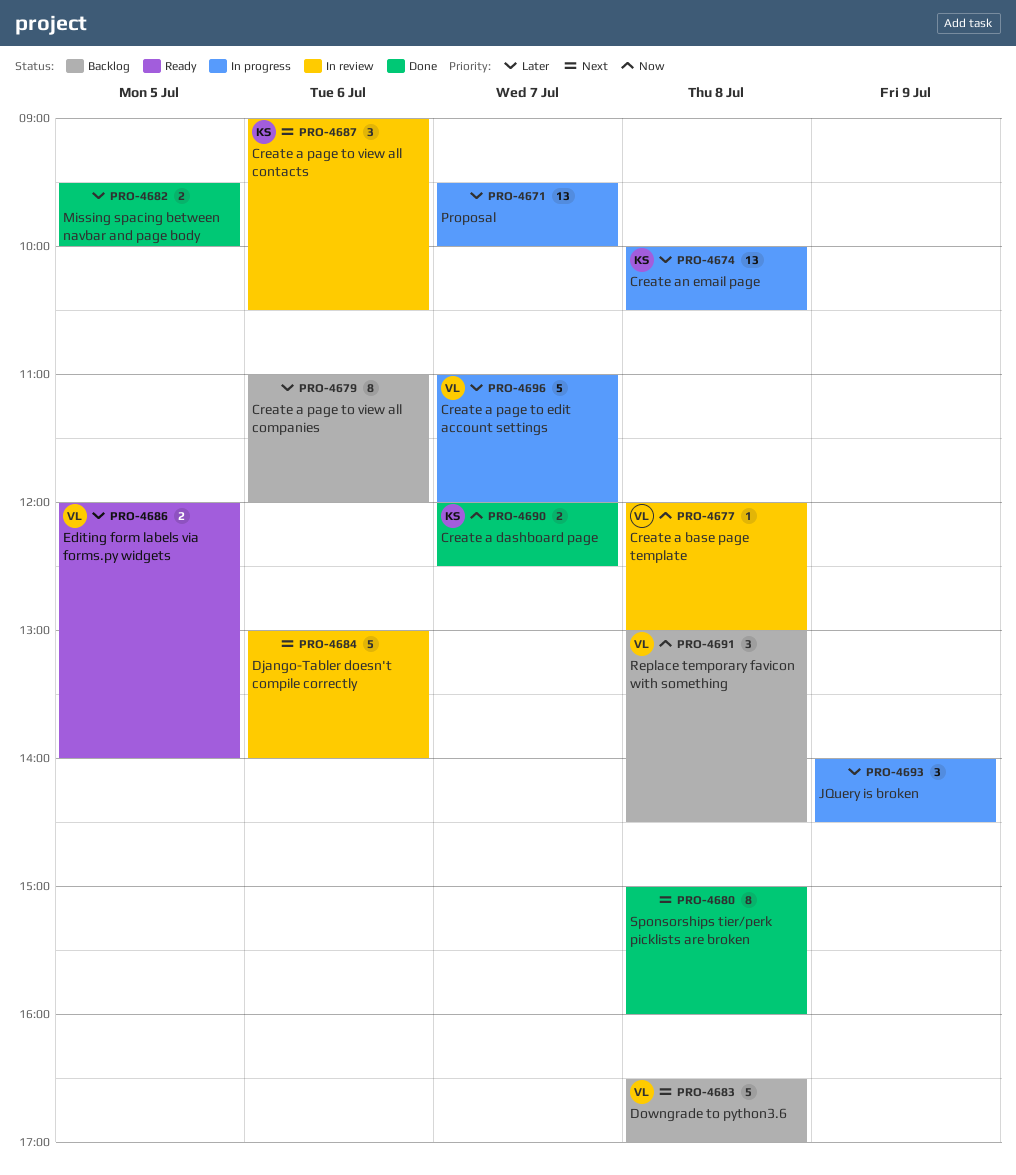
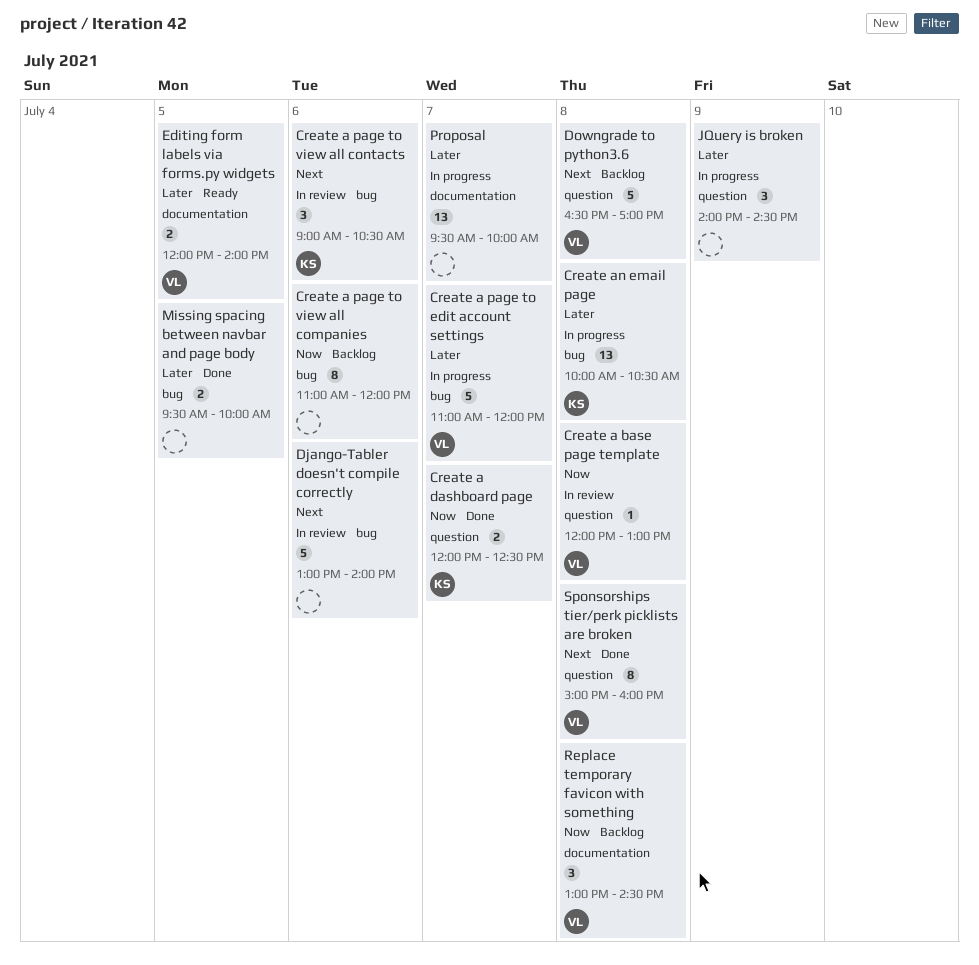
Create a page to view all companies, priority: Later -> Now
Sponsorships tier/perk picklists are broken, owner: none -> VL

